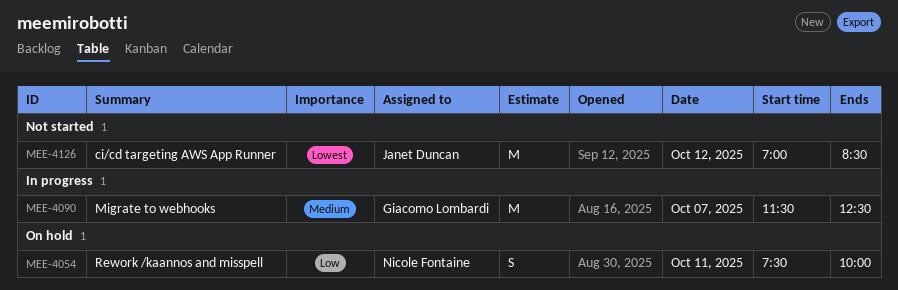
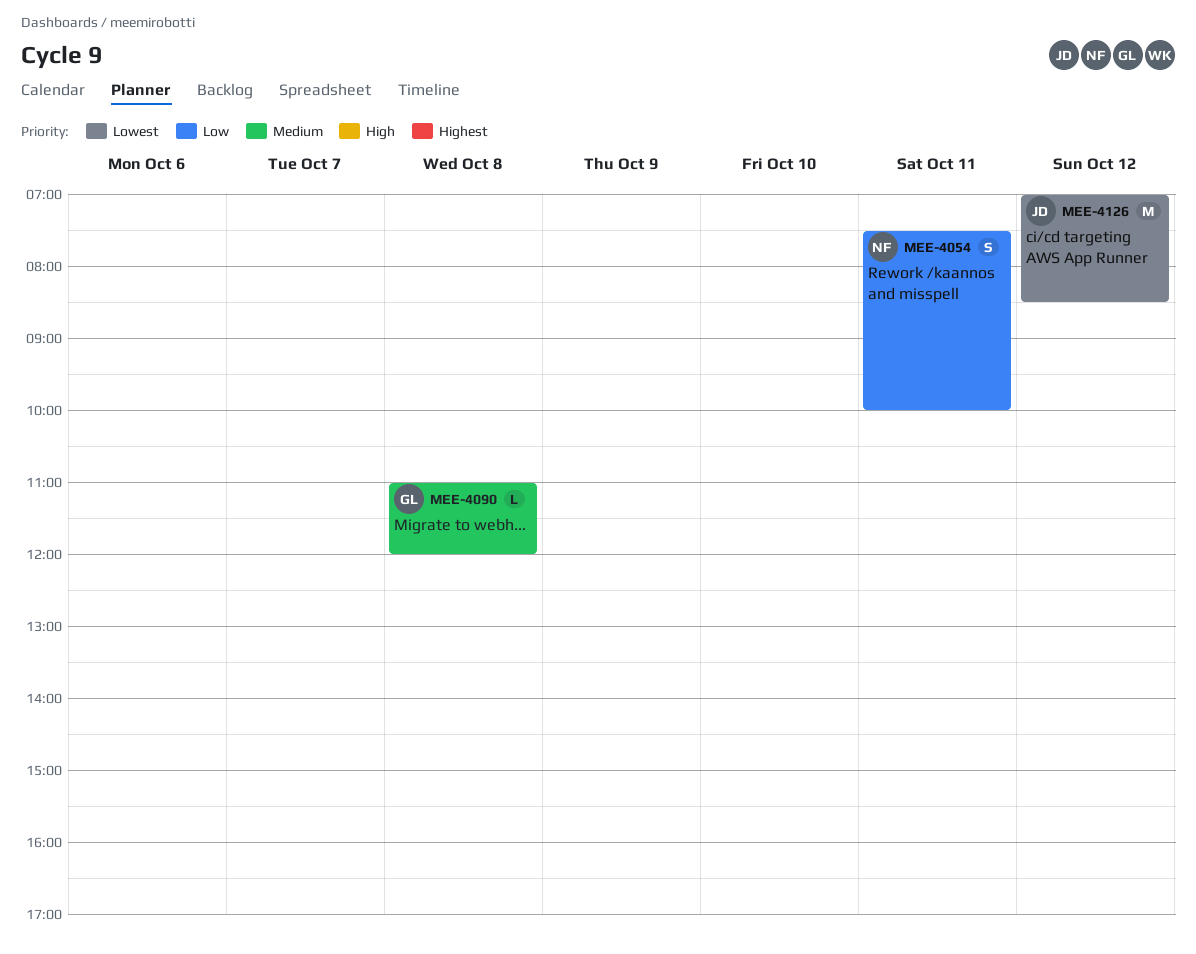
MEE-4090, estimate: M -> L
MEE-4090, day: Oct 7 -> Oct 8
MEE-4090, begins: 11:30 -> 11:00
MEE-4090, ends: 12:30 -> 12:00

